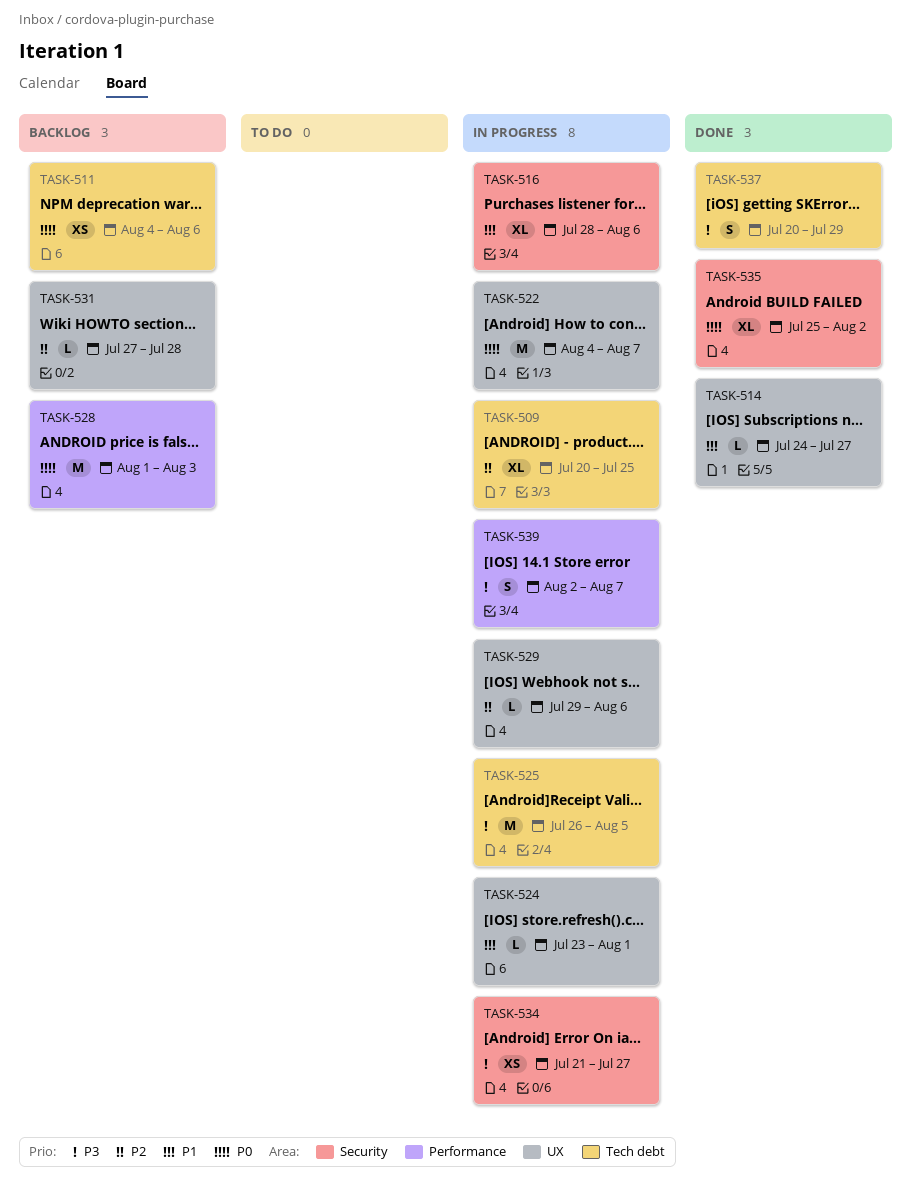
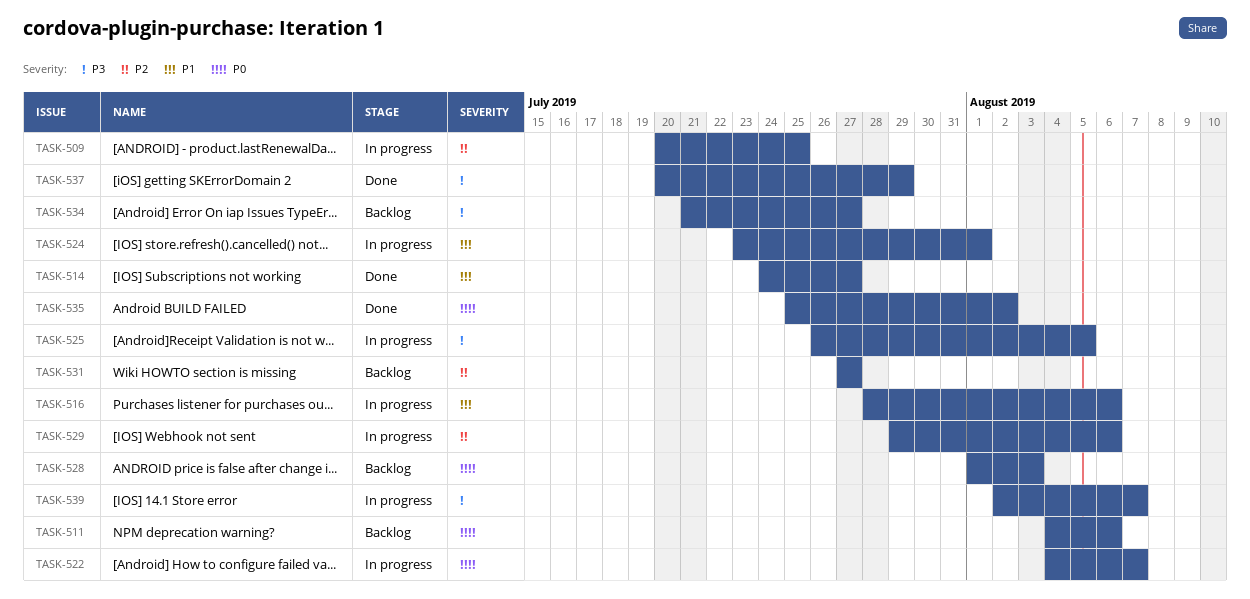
TASK-531, due: Jul 28 -> Jul 27
TASK-534, status: In progress -> Backlog

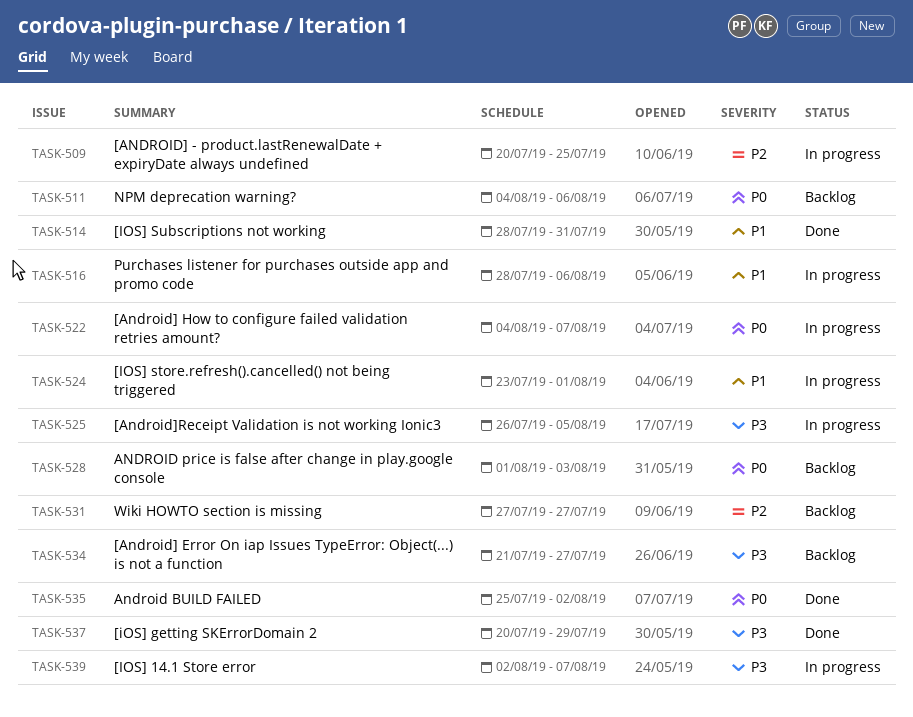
TASK-514, start: Jul 24 -> Jul 28
TASK-514, due: Jul 27 -> Jul 31
TASK-529: present -> none

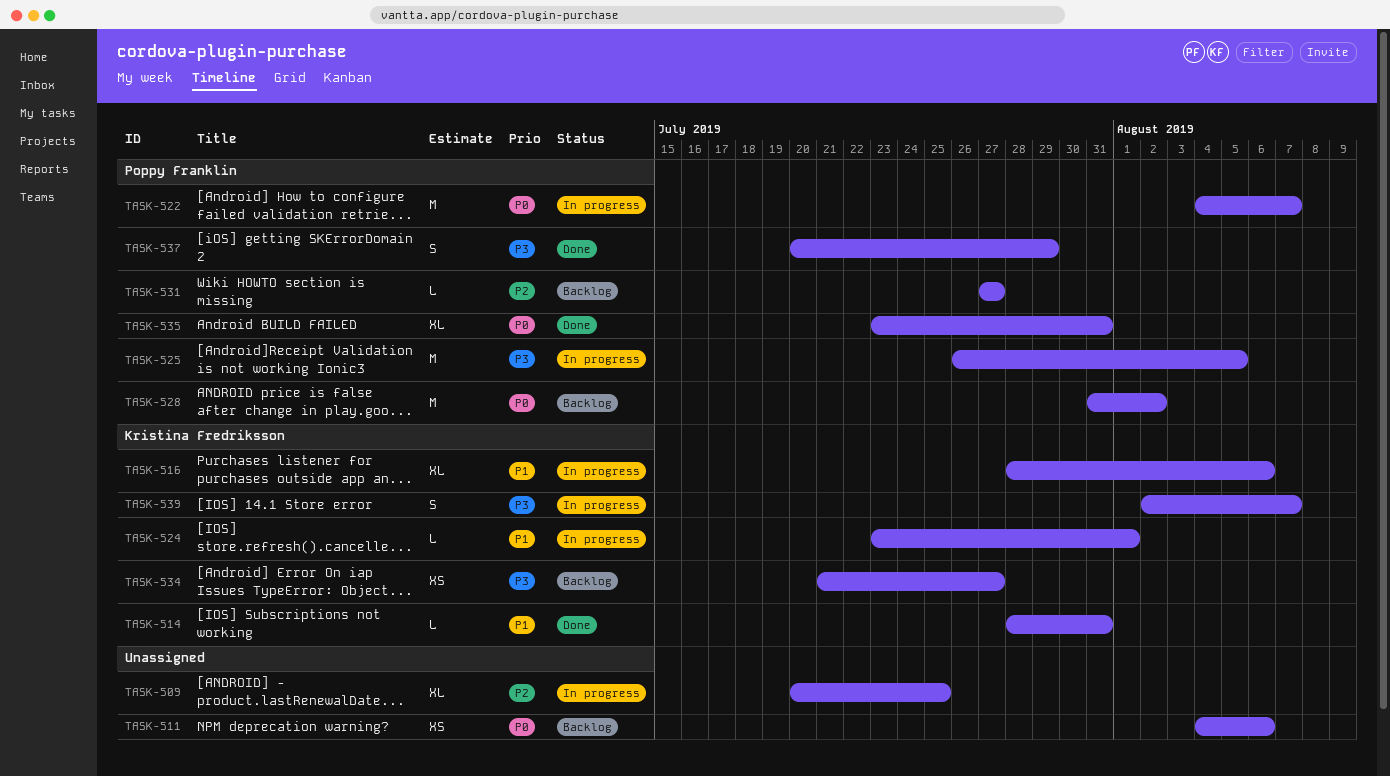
TASK-528, start: Aug 1 -> Jul 31
TASK-528, due: Aug 3 -> Aug 2
TASK-535, start: Jul 25 -> Jul 23
TASK-535, due: Aug 2 -> Jul 31

